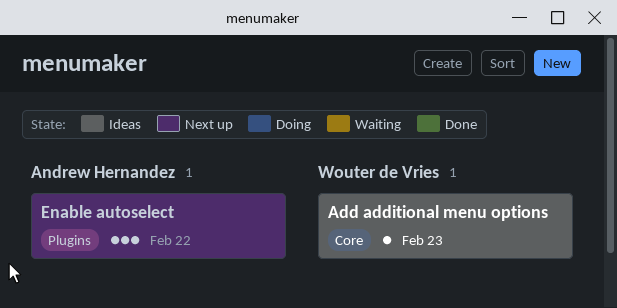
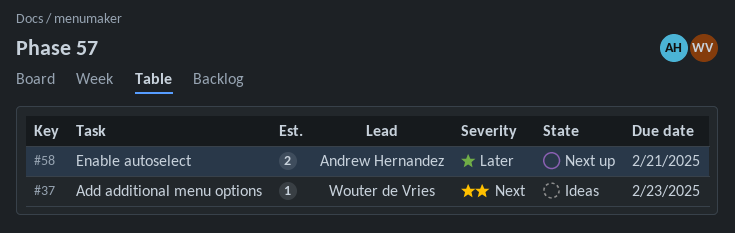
Enable autoselect, estimate: 3 -> 2
Enable autoselect, due: Feb 22 -> Feb 21

